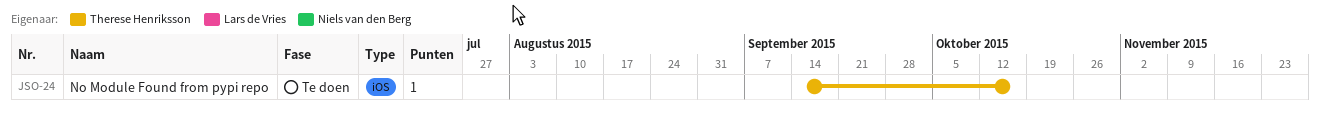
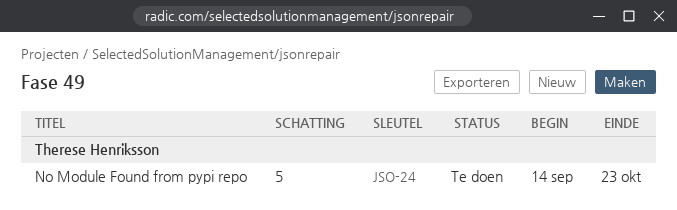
JSO-24, estimate: 1 -> 5
JSO-24, due: Oct 16 -> Oct 23

